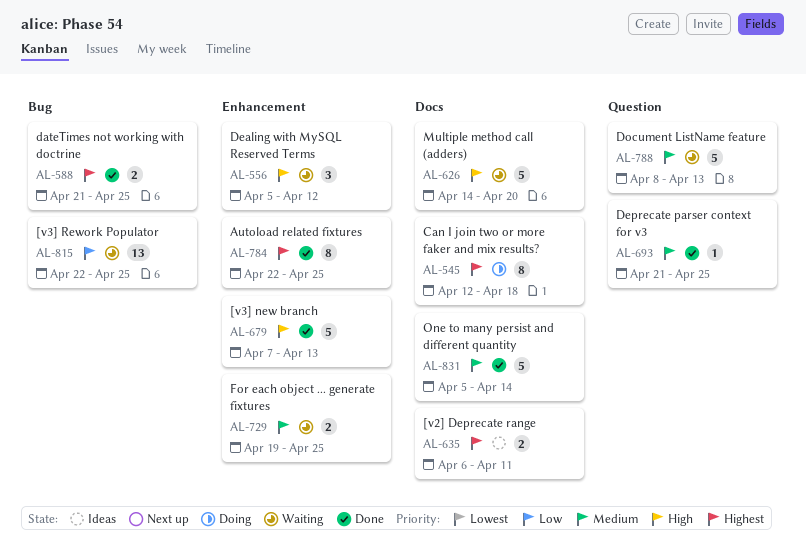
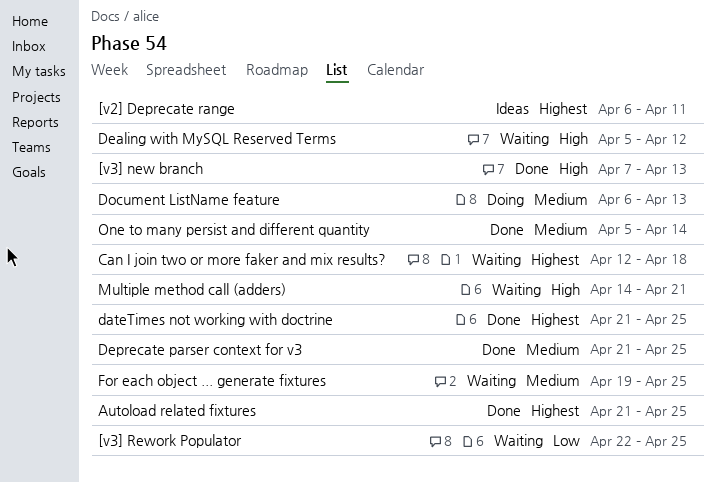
Autoload related fixtures, start: Apr 22 -> Apr 21
Can I join two or more faker and mix results?, status: Doing -> Waiting
Document ListName feature, status: Waiting -> Doing
Document ListName feature, start: Apr 8 -> Apr 6
Multiple method call (adders), due: Apr 20 -> Apr 21

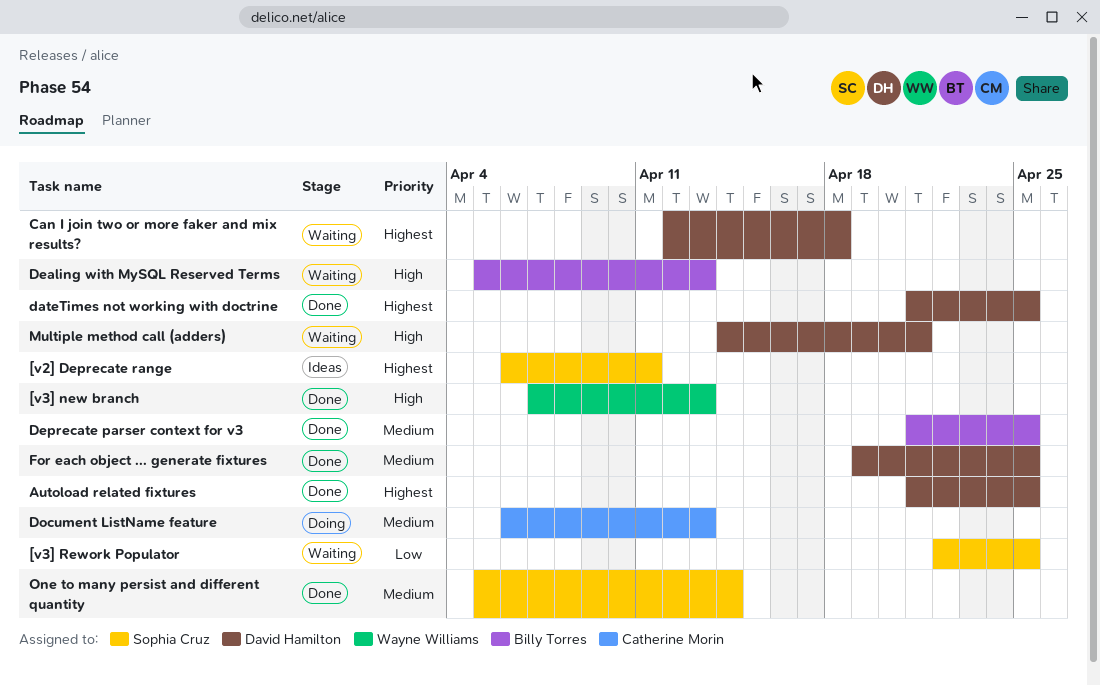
Dealing with MySQL Reserved Terms, due: Apr 12 -> Apr 13
For each object ... generate fixtures, status: Waiting -> Done

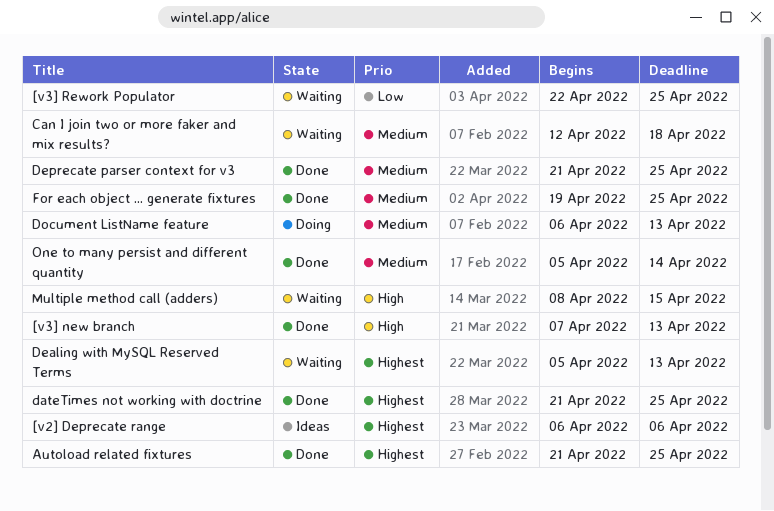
[v2] Deprecate range, due: Apr 11 -> Apr 6
Can I join two or more faker and mix results?, priority: Highest -> Medium
Dealing with MySQL Reserved Terms, priority: High -> Highest
Multiple method call (adders), start: Apr 14 -> Apr 8
Multiple method call (adders), due: Apr 21 -> Apr 15

